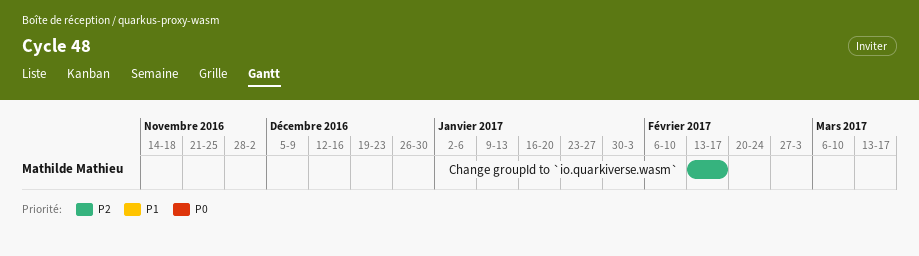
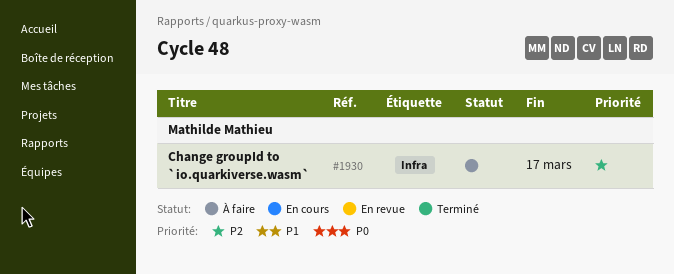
Change groupId to `io.quarkiverse.wasm`, due: Feb 17 -> Mar 17

